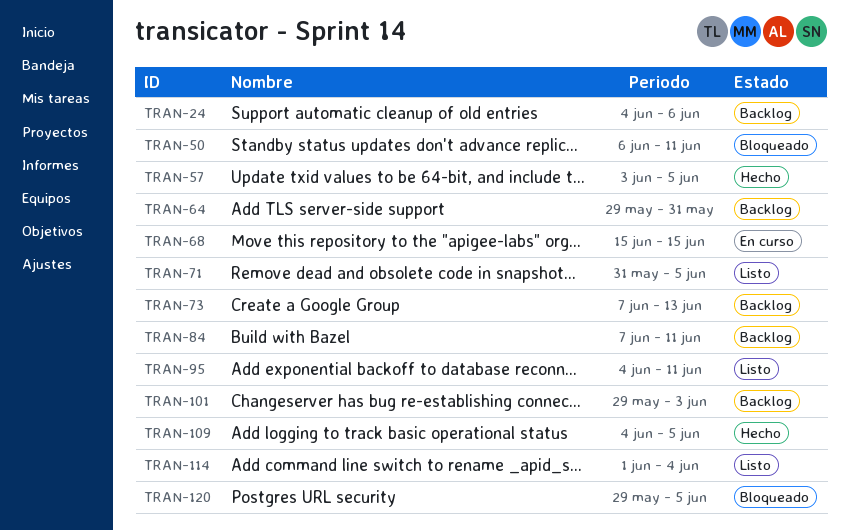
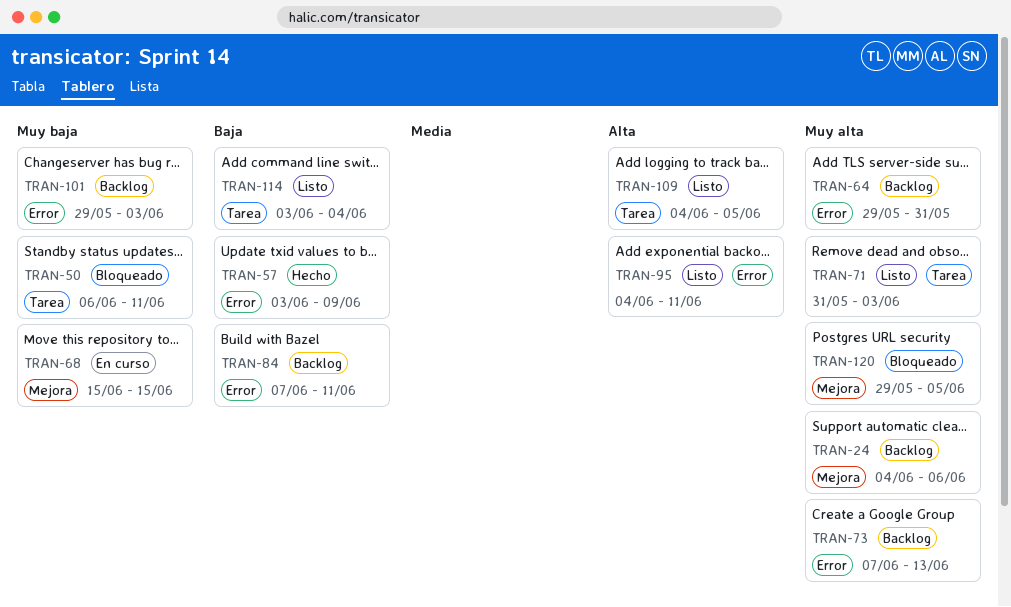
TRAN-57, due: Jun 5 -> Jun 9
TRAN-71, due: Jun 5 -> Jun 3
TRAN-109, status: Hecho -> Listo
TRAN-114, start: Jun 1 -> Jun 3

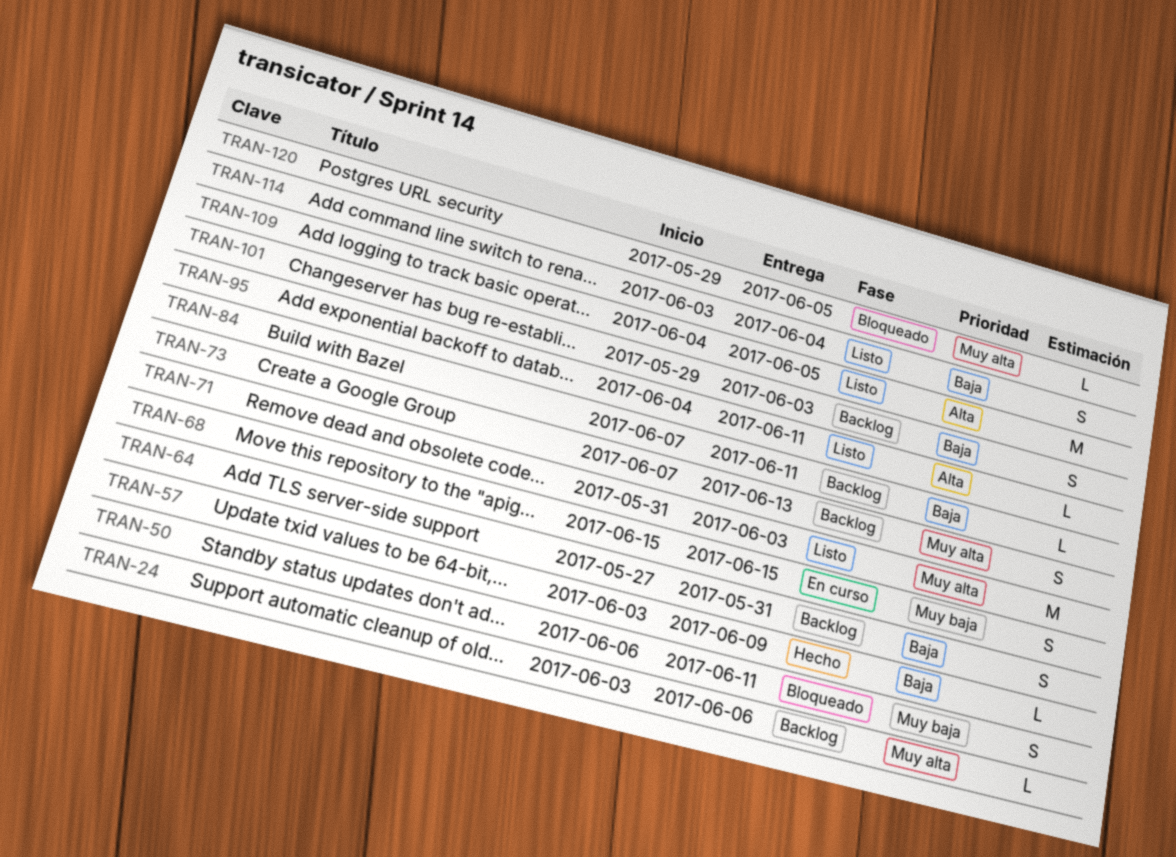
TRAN-24, start: Jun 4 -> Jun 3
TRAN-64, priority: Muy alta -> Baja
TRAN-64, start: May 29 -> May 27
TRAN-101, priority: Muy baja -> Baja

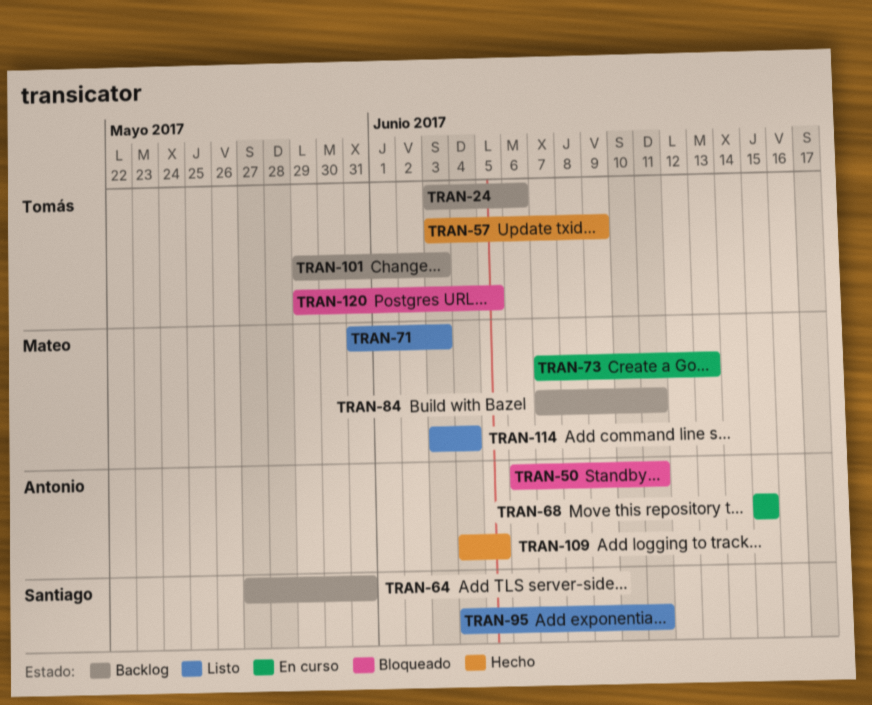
TRAN-73, status: Backlog -> En curso
TRAN-109, status: Listo -> Hecho

